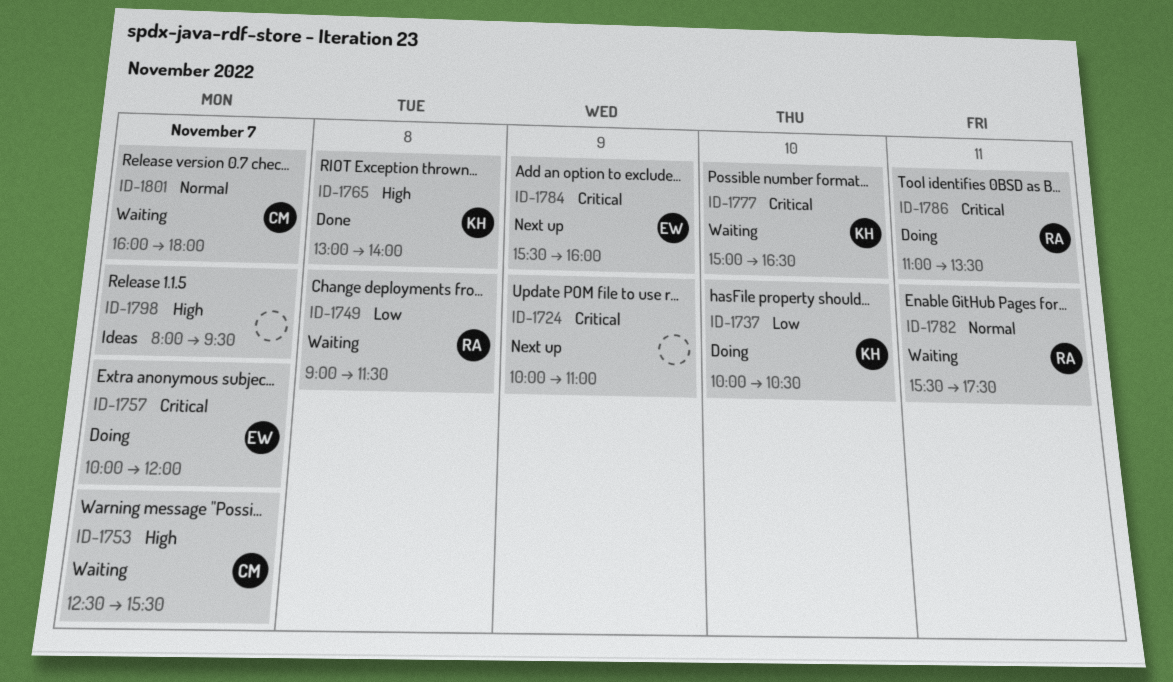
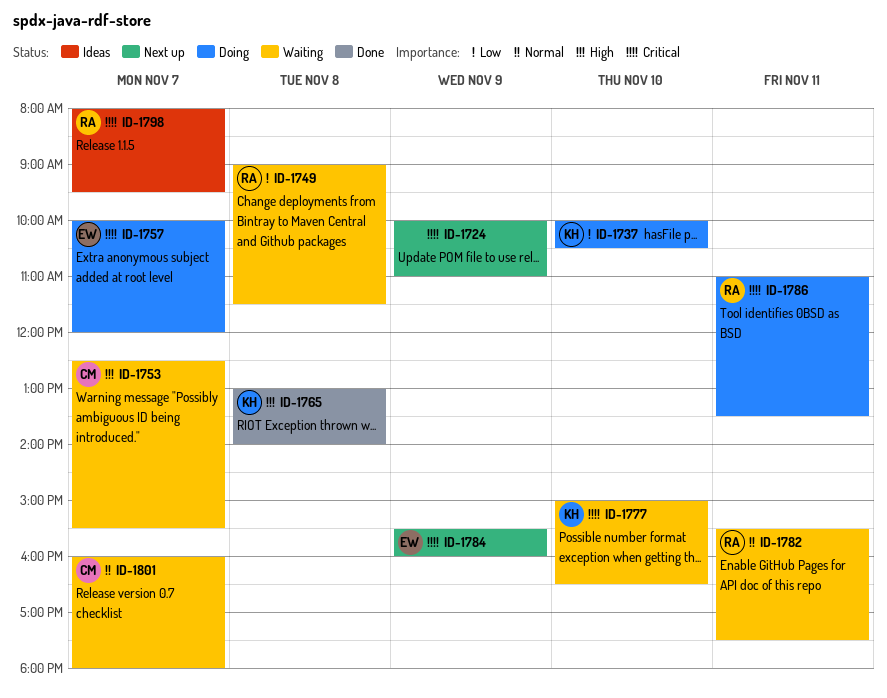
ID-1798, owner: none -> RA
ID-1798, priority: High -> Critical

